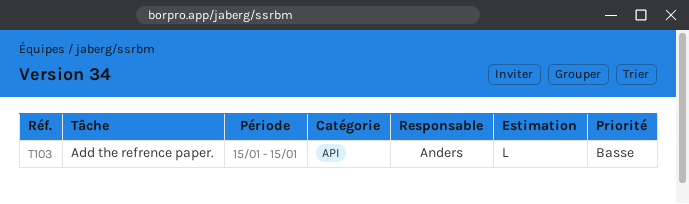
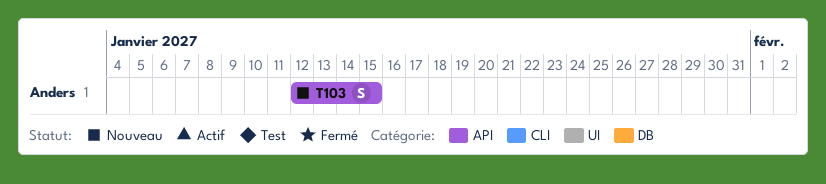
T103, estimate: L -> S
T103, start: Jan 15 -> Jan 12

